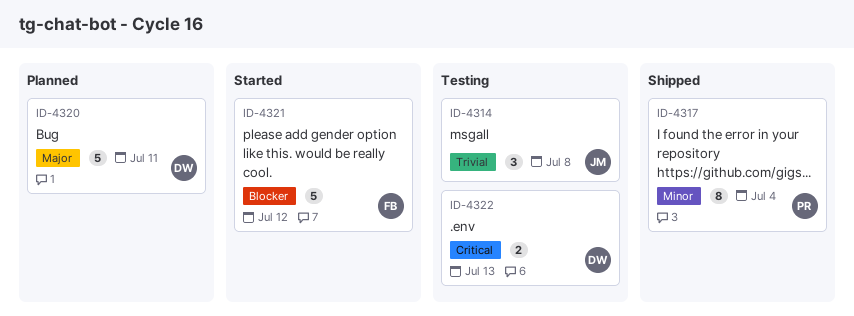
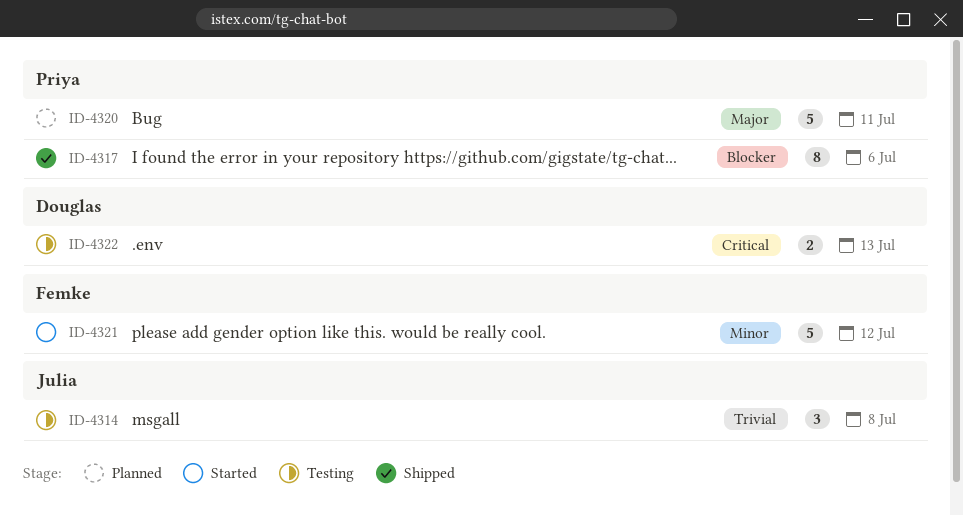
ID-4317, priority: Minor -> Blocker
ID-4317, due: Jul 4 -> Jul 6
ID-4320, owner: Douglas -> Priya
ID-4321, priority: Blocker -> Minor

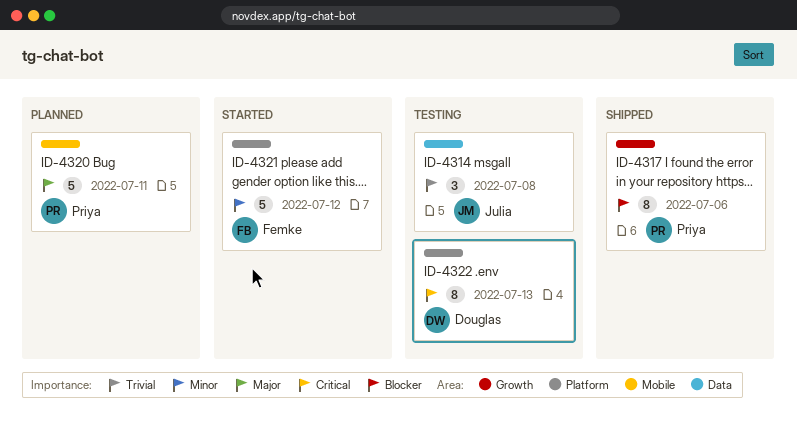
ID-4322, estimate: 2 -> 8

